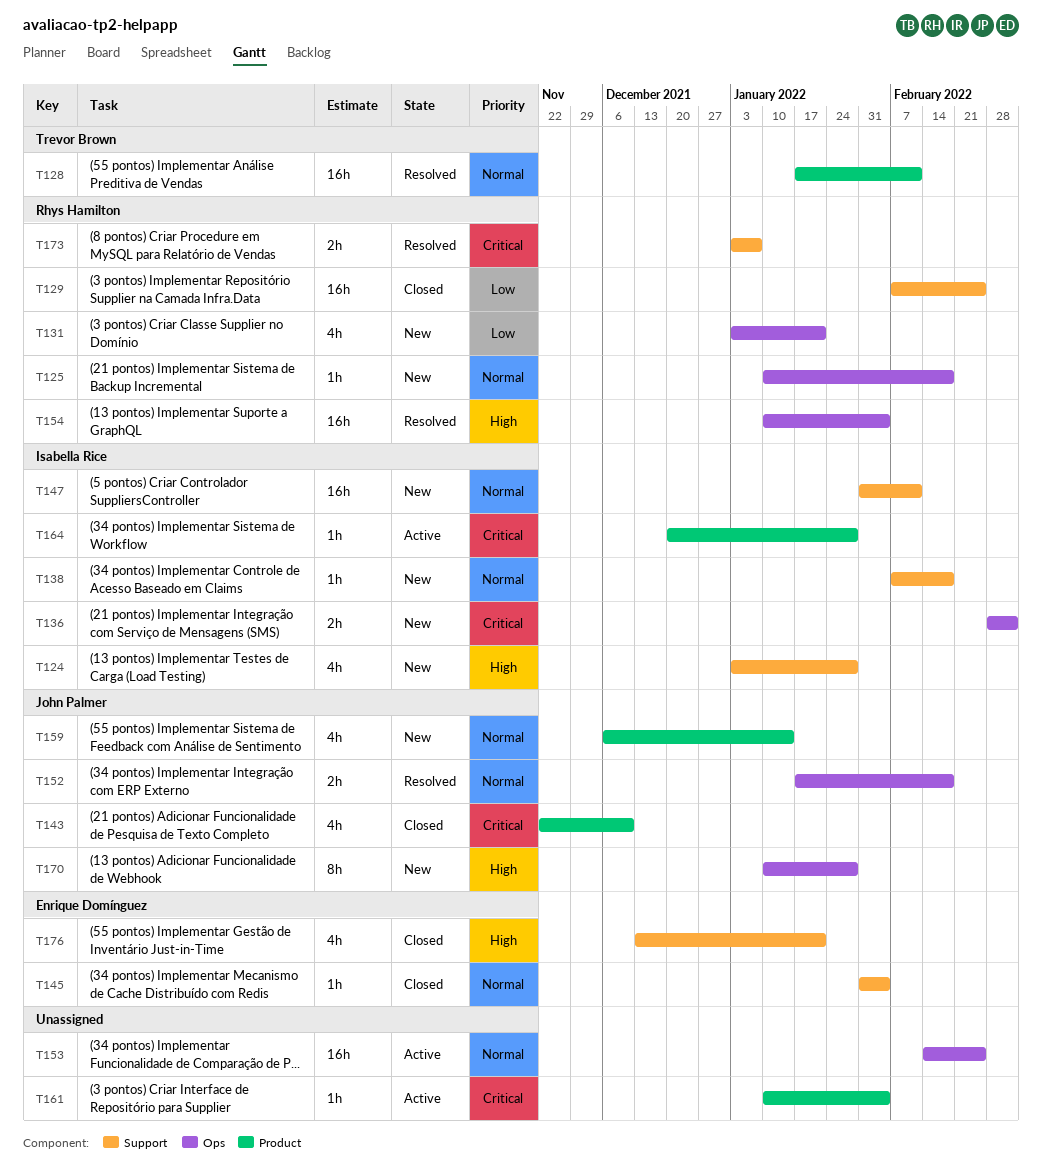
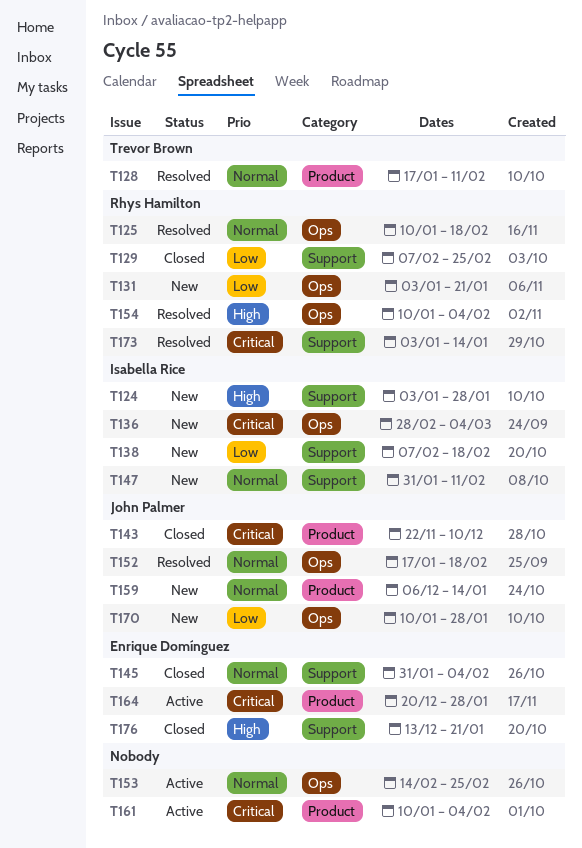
T125, status: New -> Resolved
T138, priority: Normal -> Low
T164, owner: Isabella Rice -> Enrique Domínguez
T170, priority: High -> Low
T173, due: Jan 7 -> Jan 14

